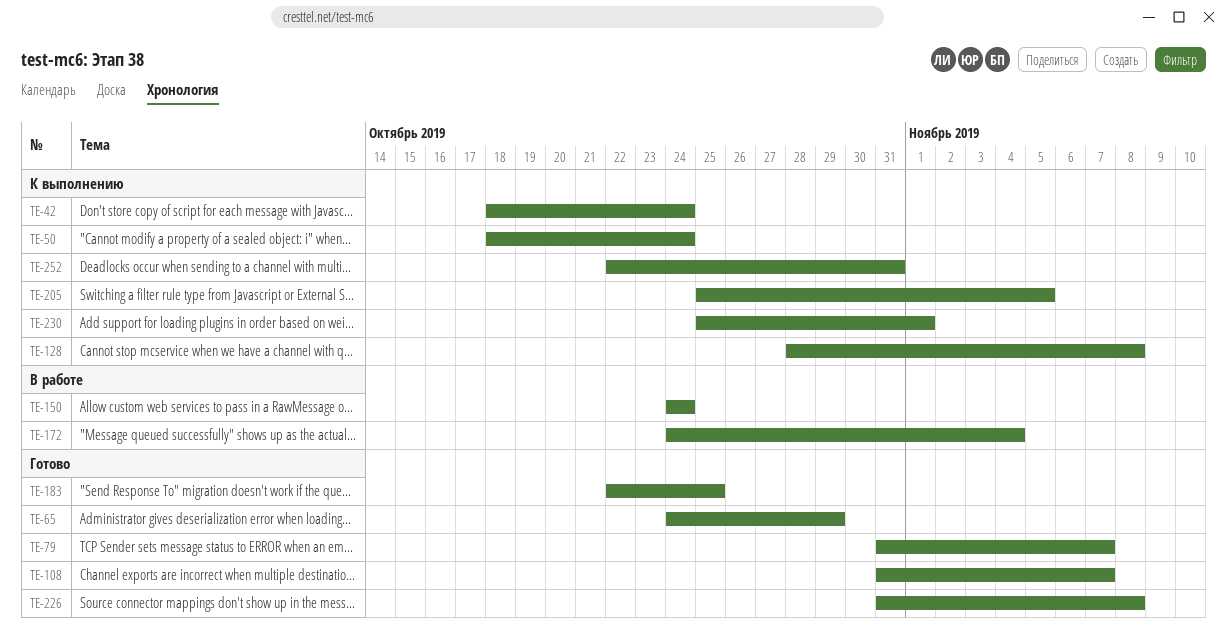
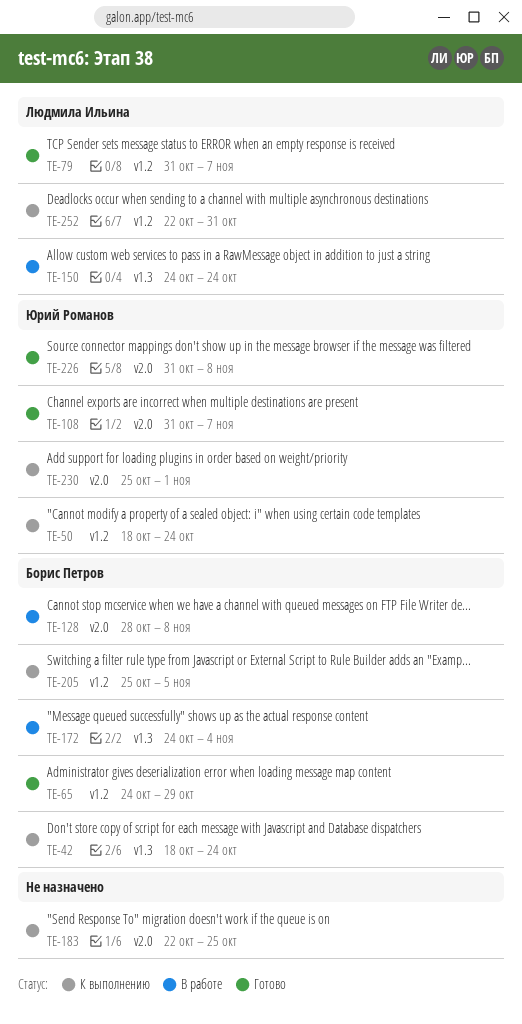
TE-128, status: К выполнению -> В работе
TE-183, status: Готово -> К выполнению

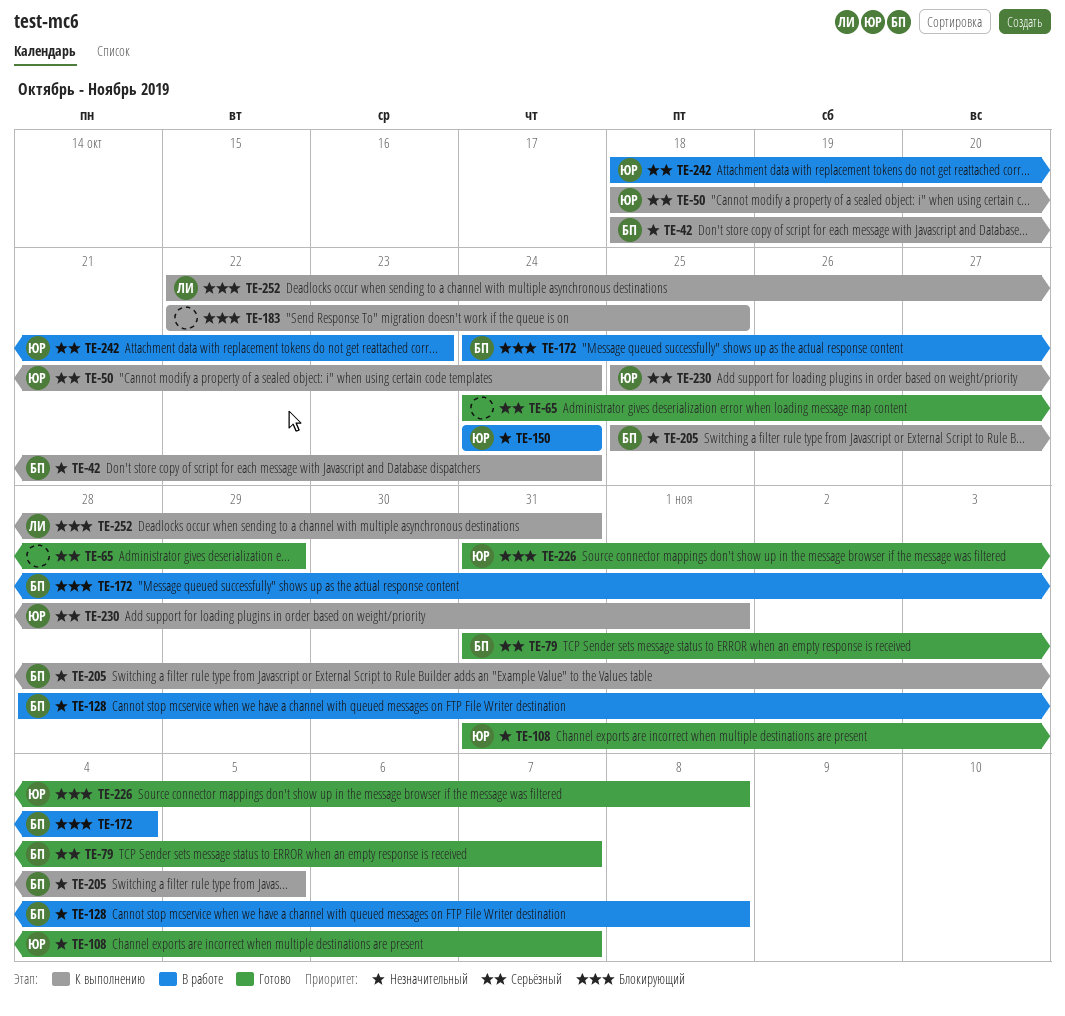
TE-65, owner: Борис Петров -> none
TE-79, owner: Людмила Ильина -> Борис Петров
TE-150, owner: Людмила Ильина -> Юрий Романов
TE-242: none -> present

